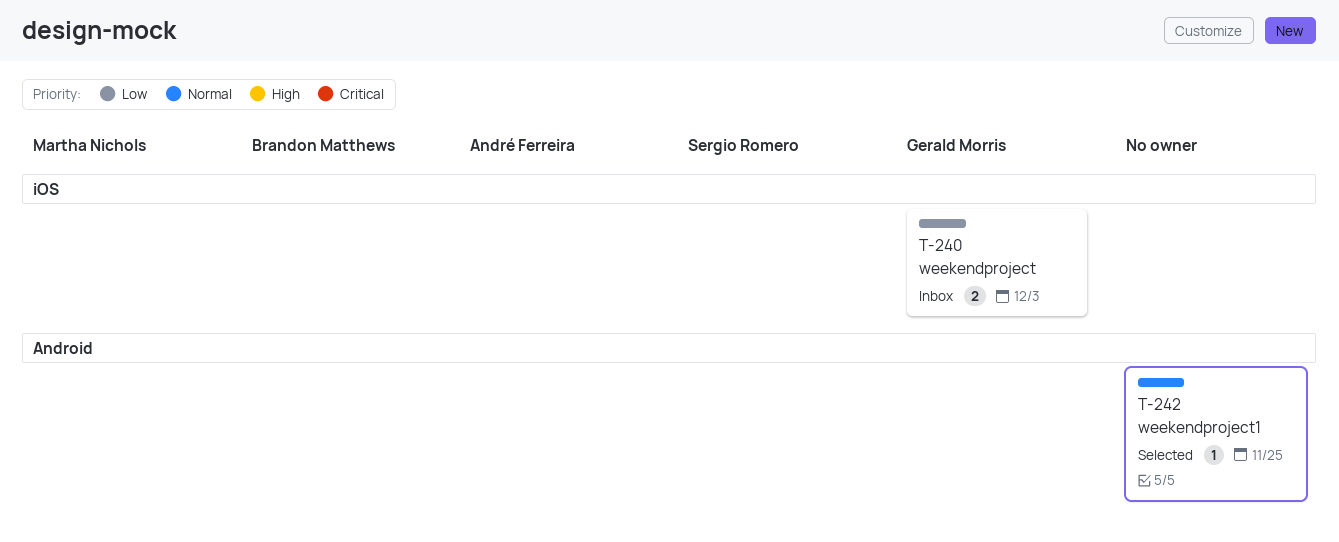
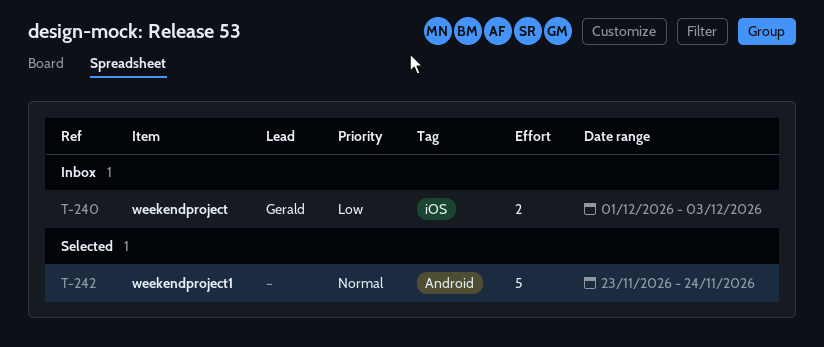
T-242, estimate: 1 -> 5
T-242, due: Nov 25 -> Nov 24

